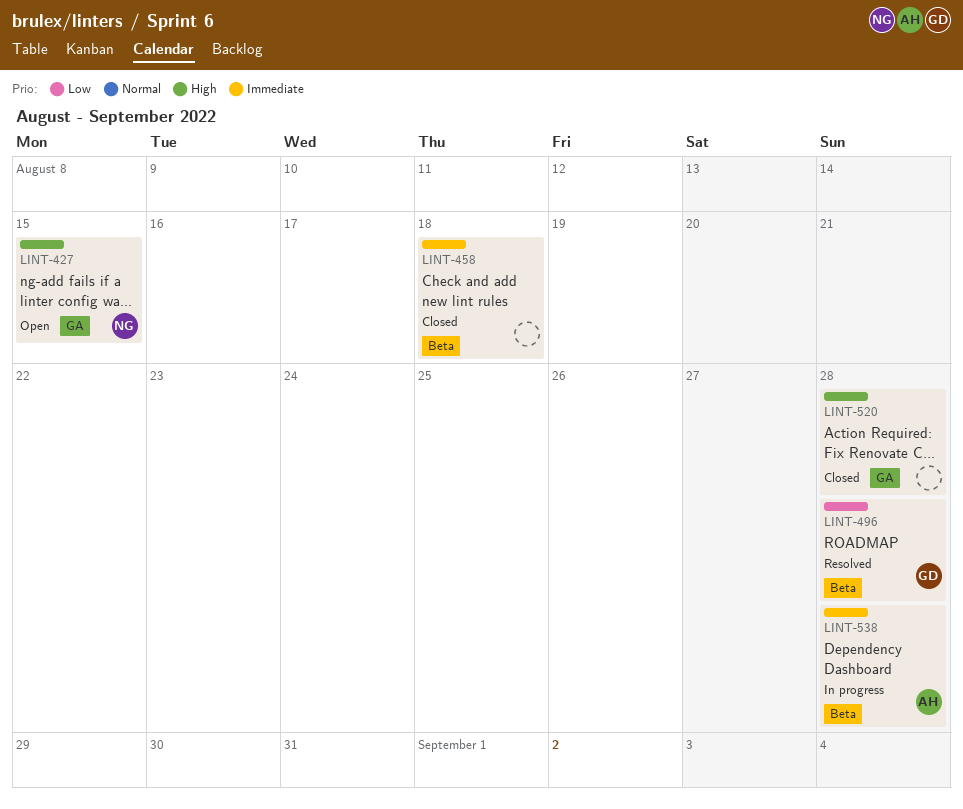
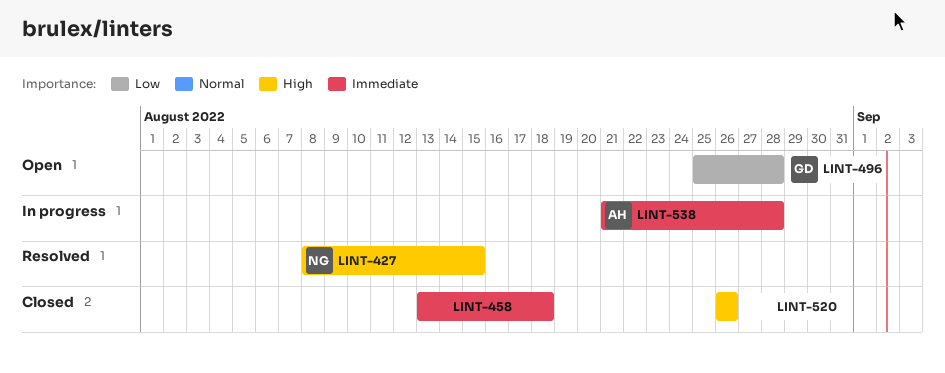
LINT-427, status: Open -> Resolved
LINT-496, status: Resolved -> Open
LINT-520, due: Aug 28 -> Aug 26

